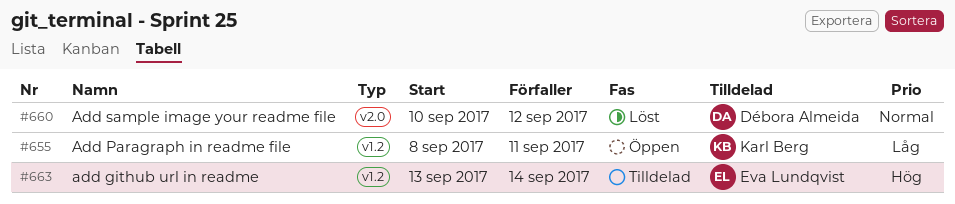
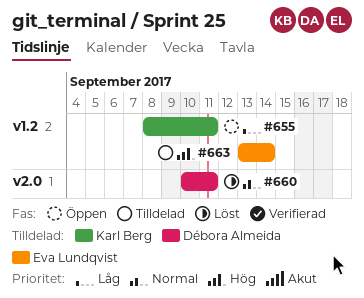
#660, due: Sep 12 -> Sep 11

